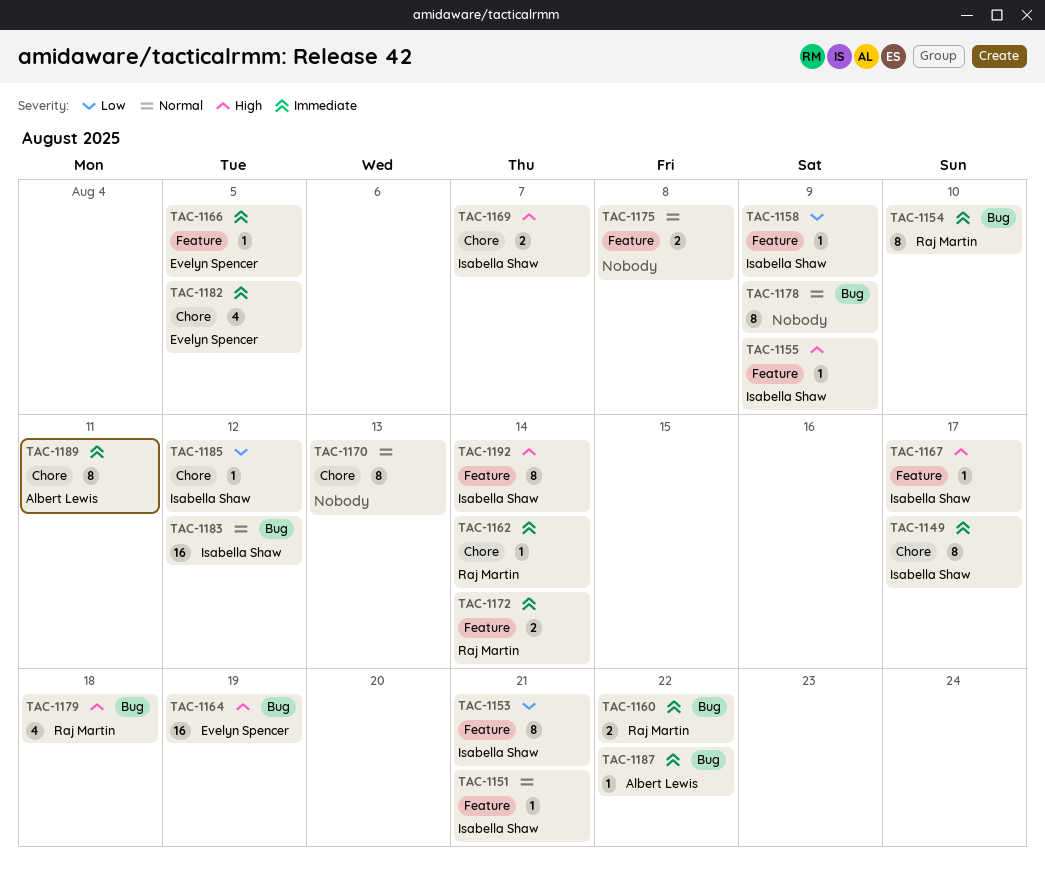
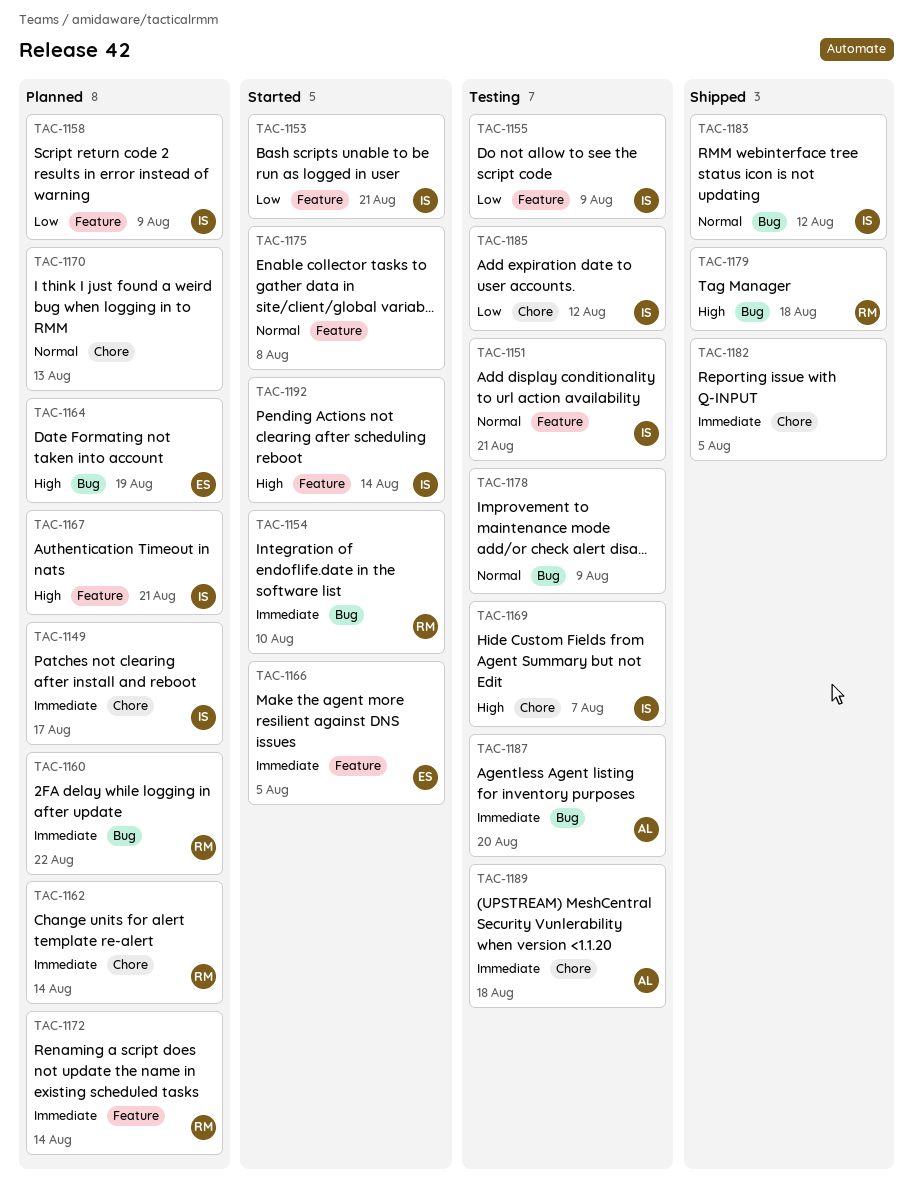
TAC-1155, priority: High -> Low
TAC-1167, due: Aug 17 -> Aug 21
TAC-1182, owner: Evelyn Spencer -> none
TAC-1187, due: Aug 22 -> Aug 20
TAC-1189, due: Aug 11 -> Aug 18

